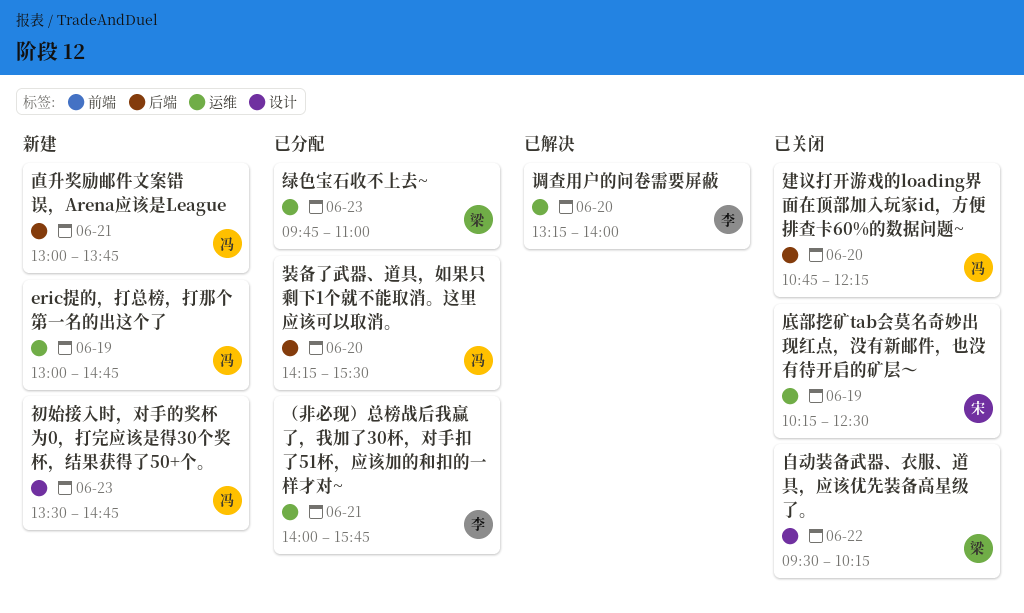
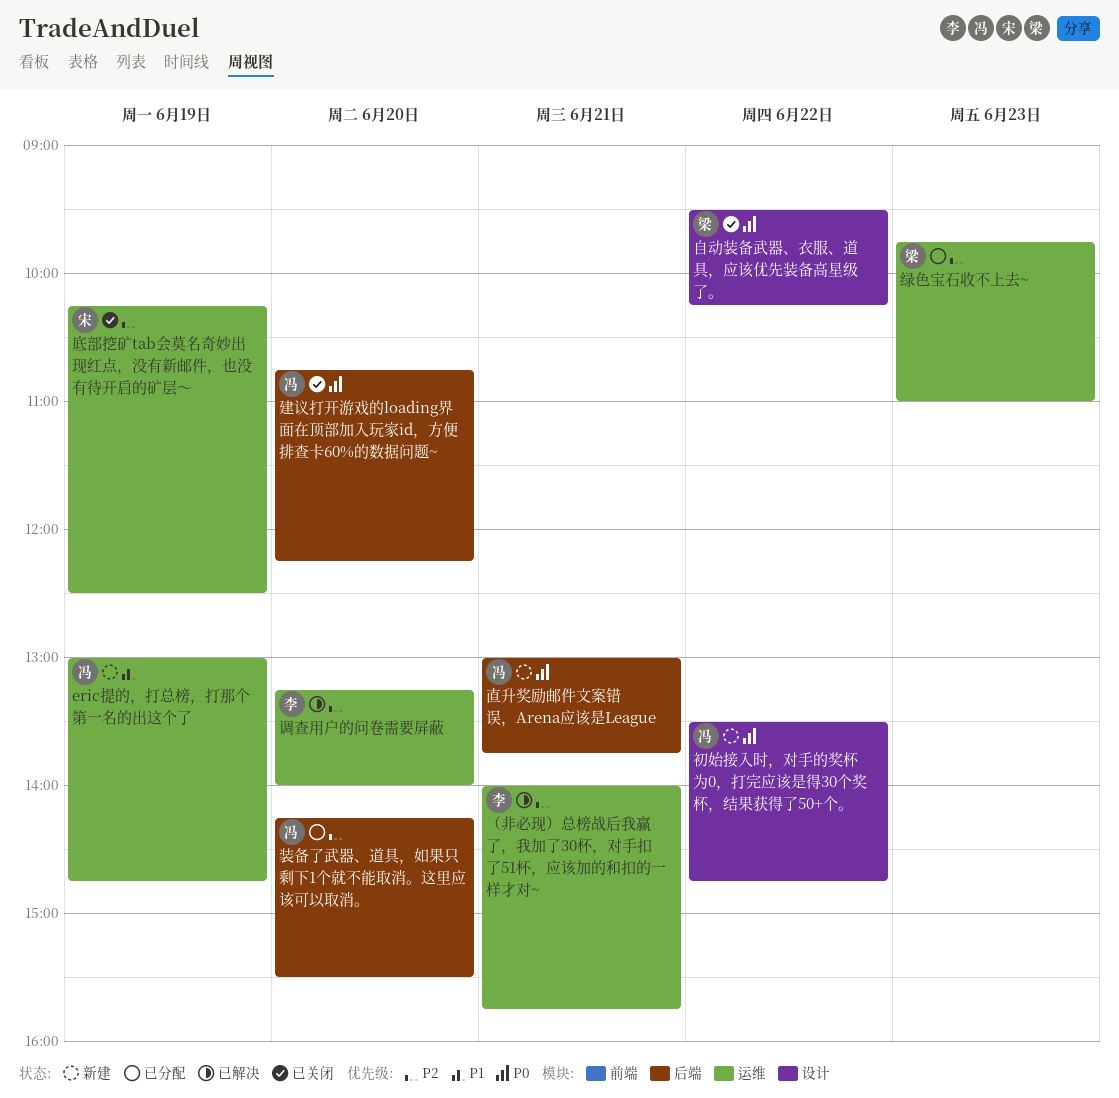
初始接入时，对手的奖杯为0，打完应该是得30个奖杯，结果获得了50+个。, day: Jun 23 -> Jun 22
（非必现）总榜战后我赢了，我加了30杯，对手扣了51杯，应该加的和扣的一样才对~, status: 已分配 -> 已解决

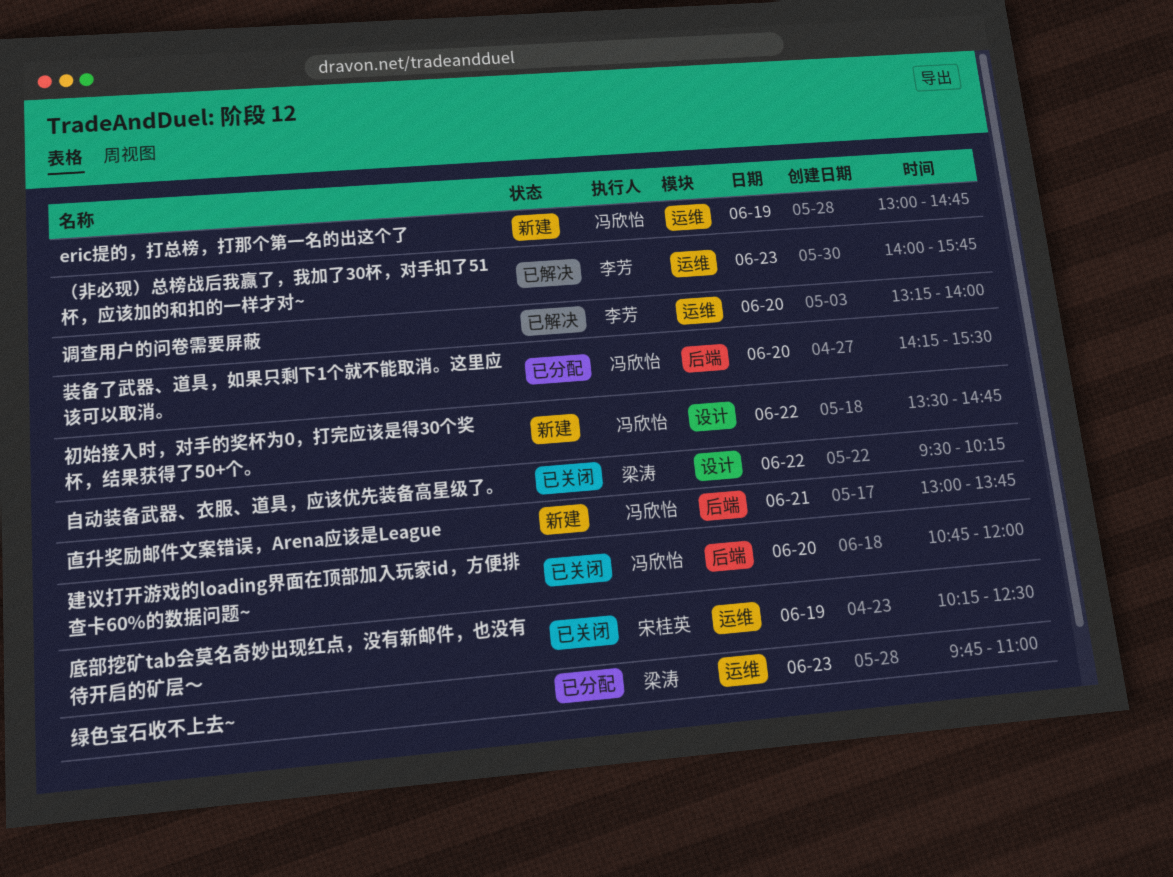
建议打开游戏的loading界面在顶部加入玩家id，方便排查卡60%的数据问题~, ends: 12:15 -> 12:00
（非必现）总榜战后我赢了，我加了30杯，对手扣了51杯，应该加的和扣的一样才对~, day: Jun 21 -> Jun 23

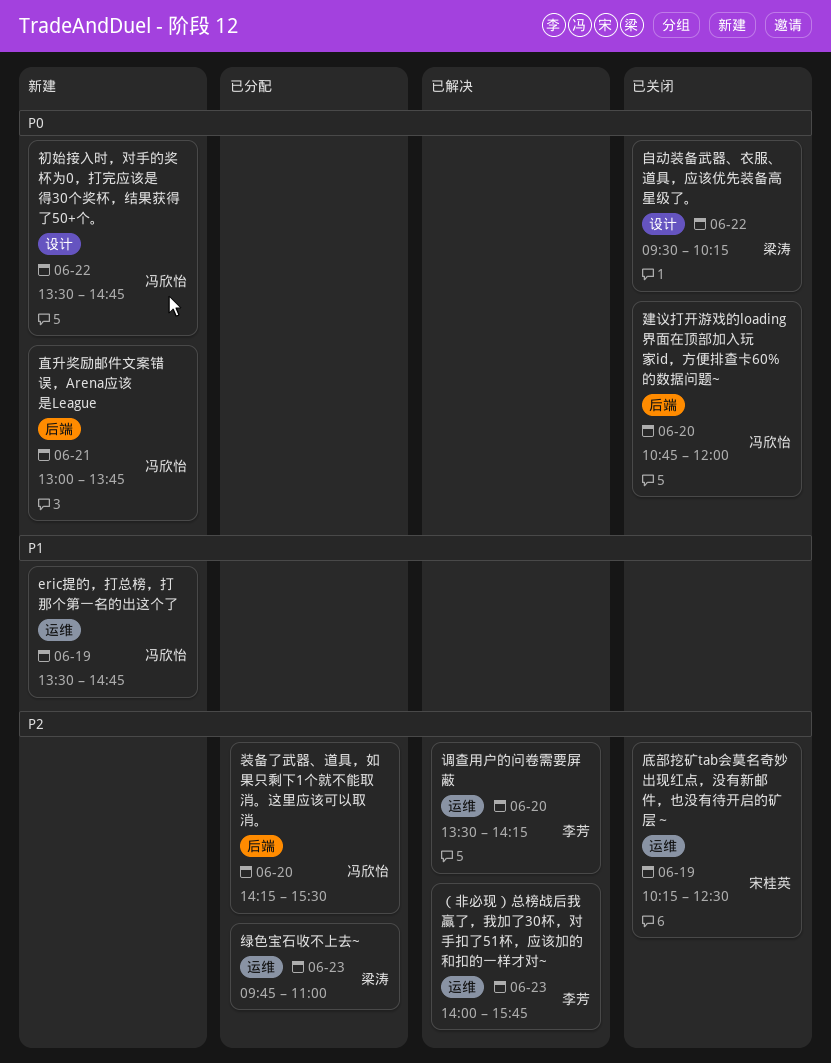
eric提的，打总榜，打那个第一名的出这个了, begins: 13:00 -> 13:30
调查用户的问卷需要屏蔽, begins: 13:15 -> 13:30
调查用户的问卷需要屏蔽, ends: 14:00 -> 14:15

